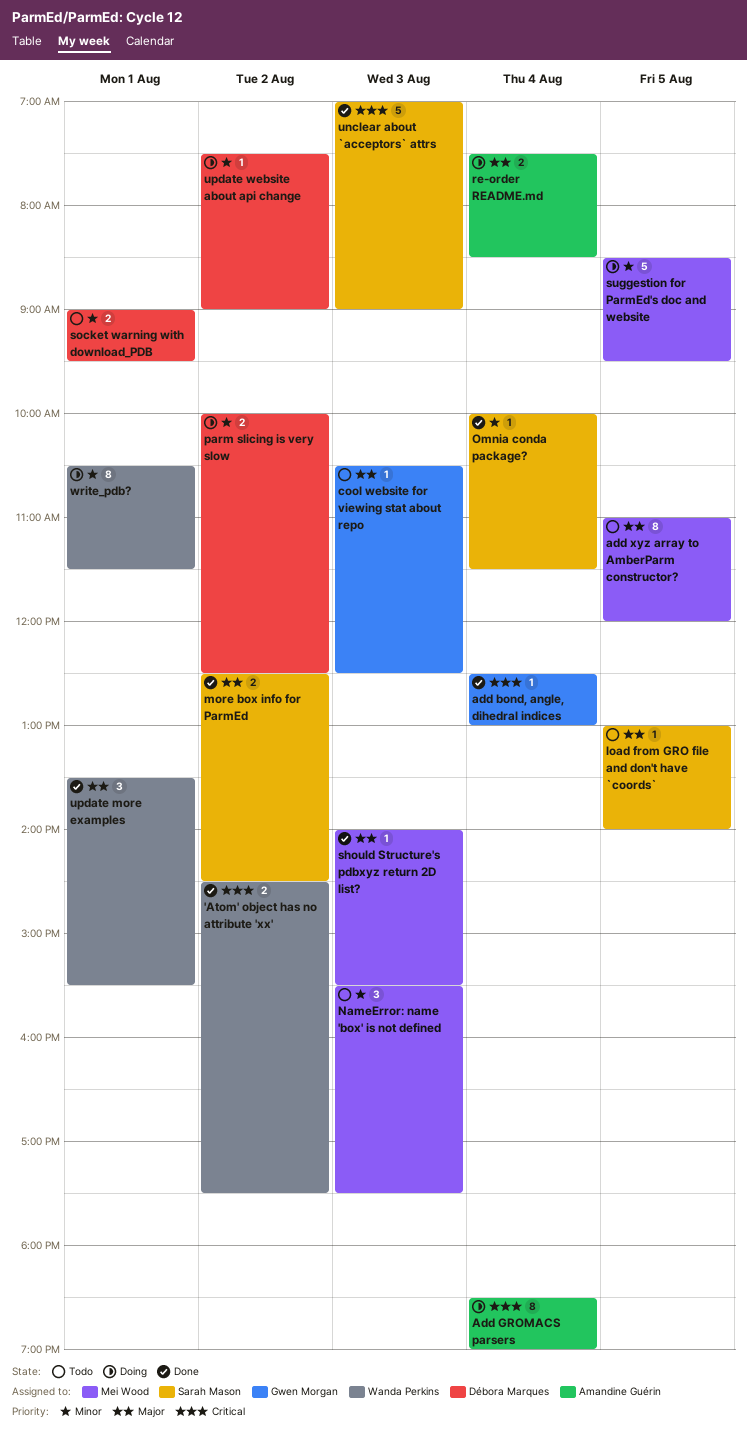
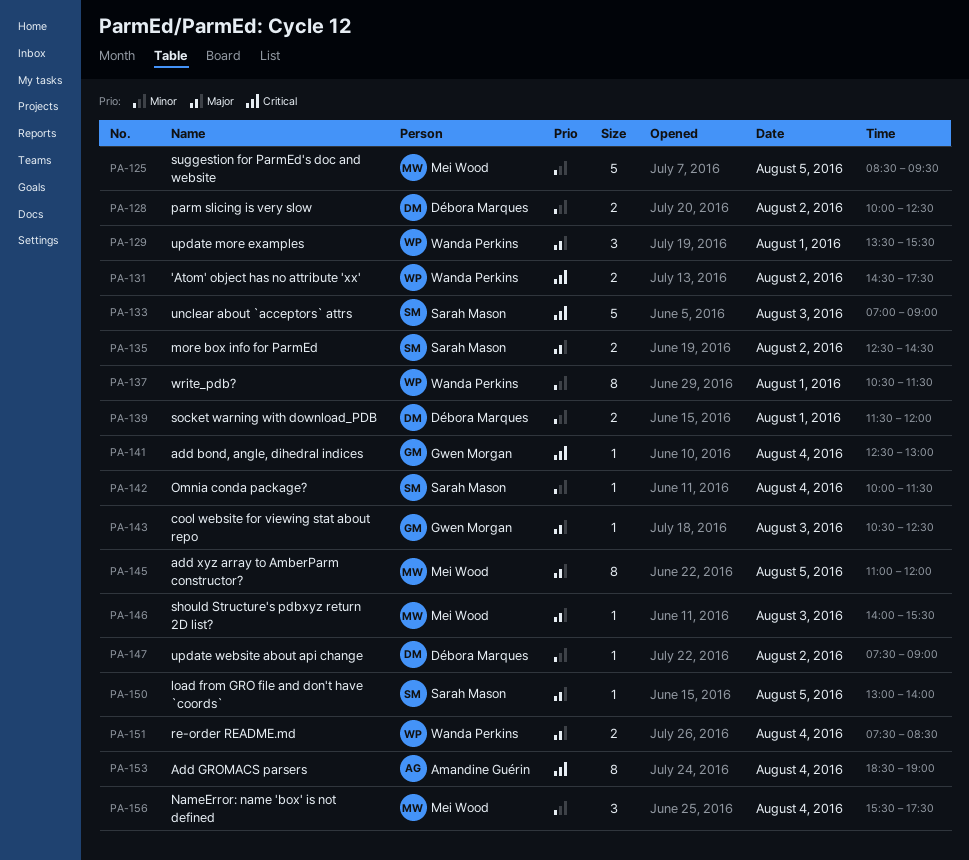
NameError: name 'box' is not defined, day: Aug 3 -> Aug 4
re-order README.md, owner: Amandine Guérin -> Wanda Perkins
socket warning with download_PDB, begins: 09:00 -> 11:30
socket warning with download_PDB, ends: 09:30 -> 12:00

